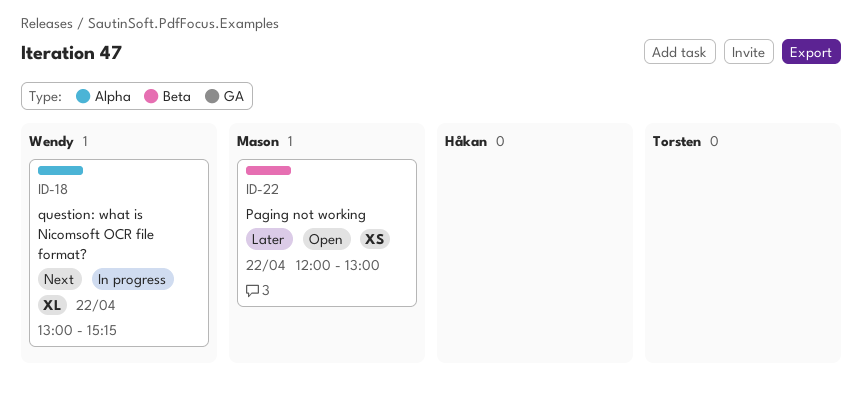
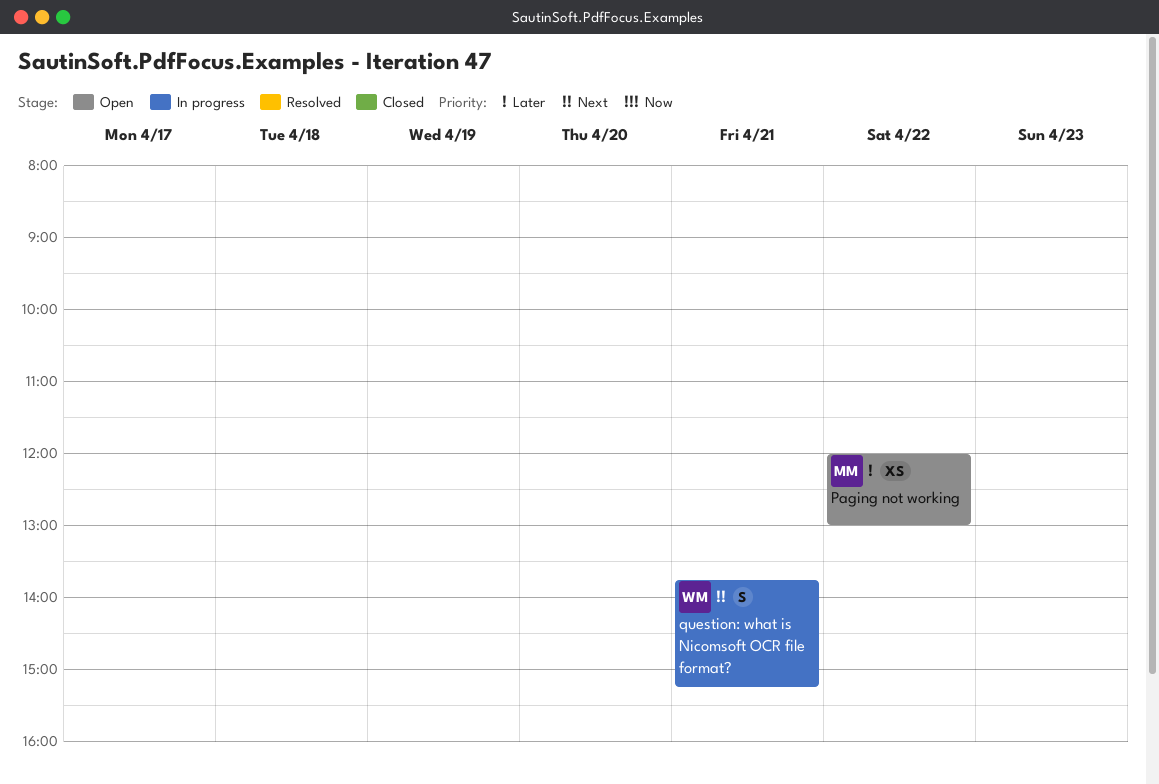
question: what is Nicomsoft OCR file format?, estimate: XL -> S
question: what is Nicomsoft OCR file format?, day: Apr 22 -> Apr 21
question: what is Nicomsoft OCR file format?, begins: 13:00 -> 13:45

